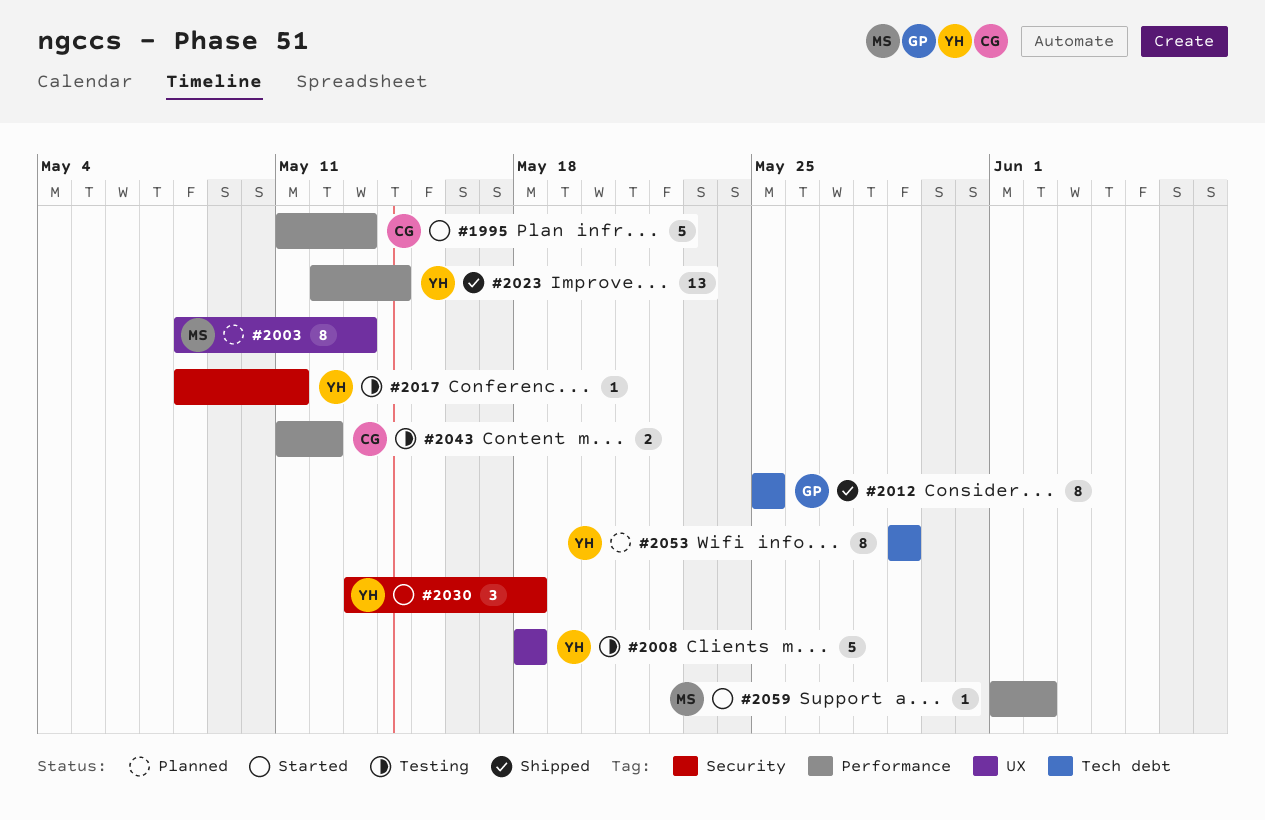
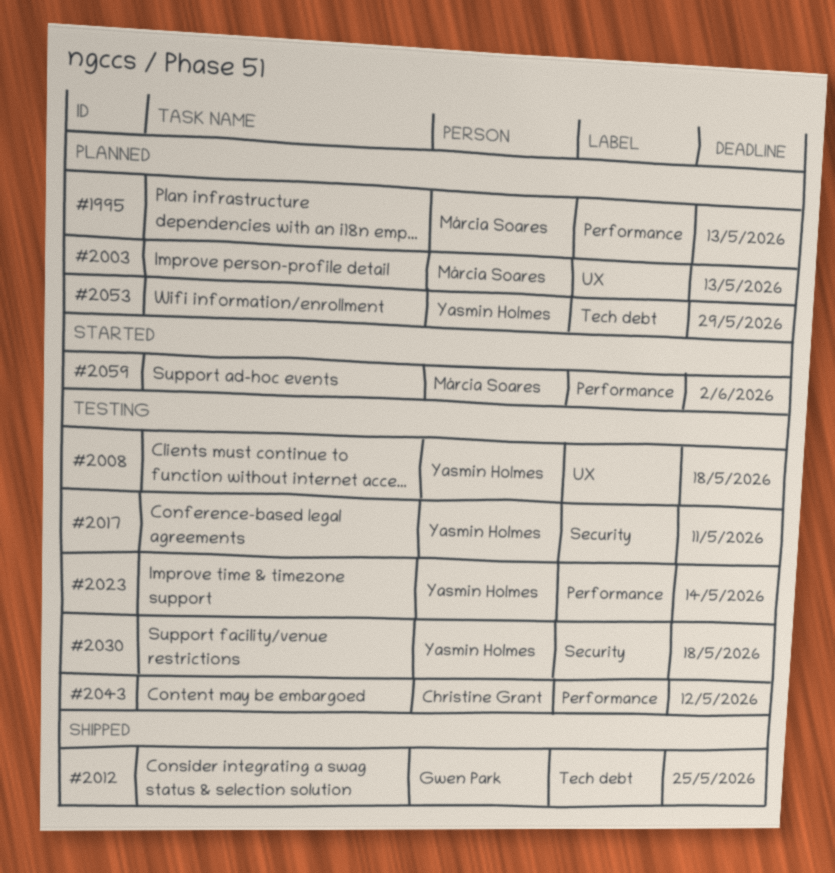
#1995, status: Started -> Planned
#1995, owner: Christine Grant -> Márcia Soares
#2023, status: Shipped -> Testing
#2030, status: Started -> Testing

